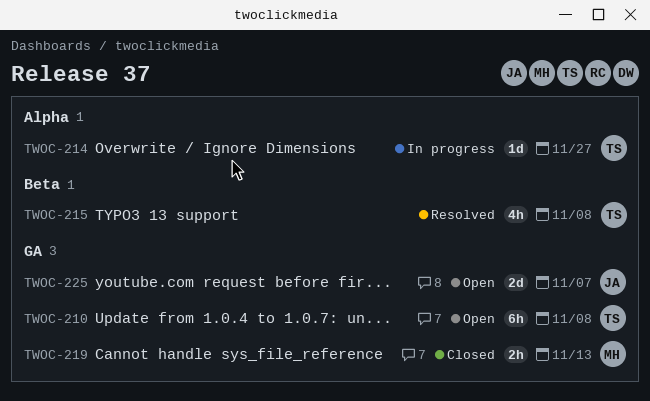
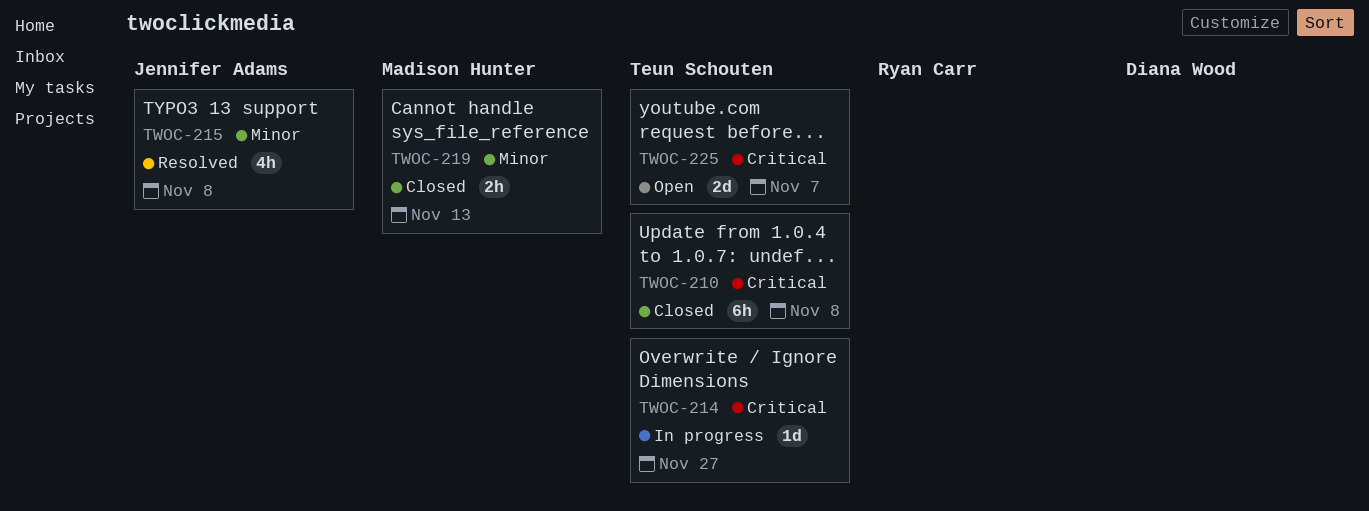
TWOC-210, status: Open -> Closed
TWOC-215, owner: Teun Schouten -> Jennifer Adams
TWOC-225, owner: Jennifer Adams -> Teun Schouten

